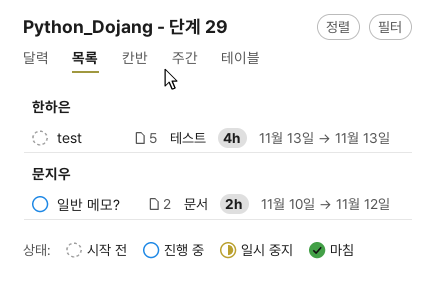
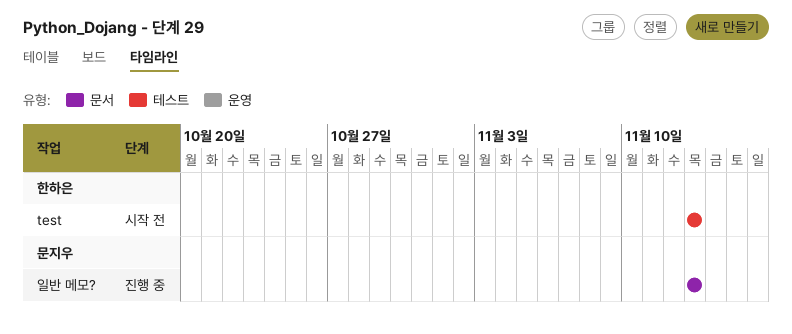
일반 메모?, start: Nov 10 -> Nov 13
일반 메모?, due: Nov 12 -> Nov 13

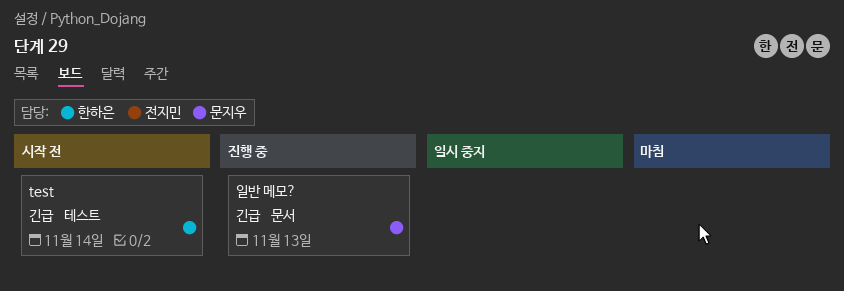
test, due: Nov 13 -> Nov 14

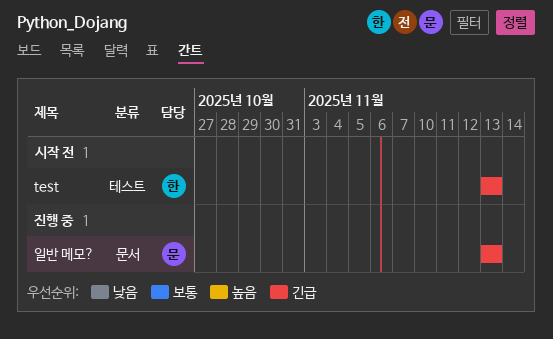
test, due: Nov 14 -> Nov 13

